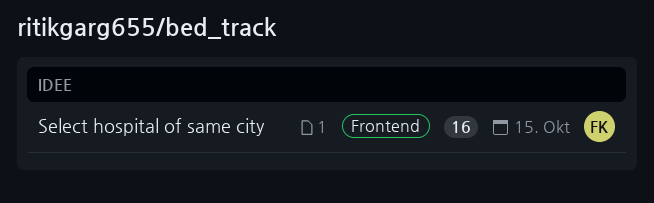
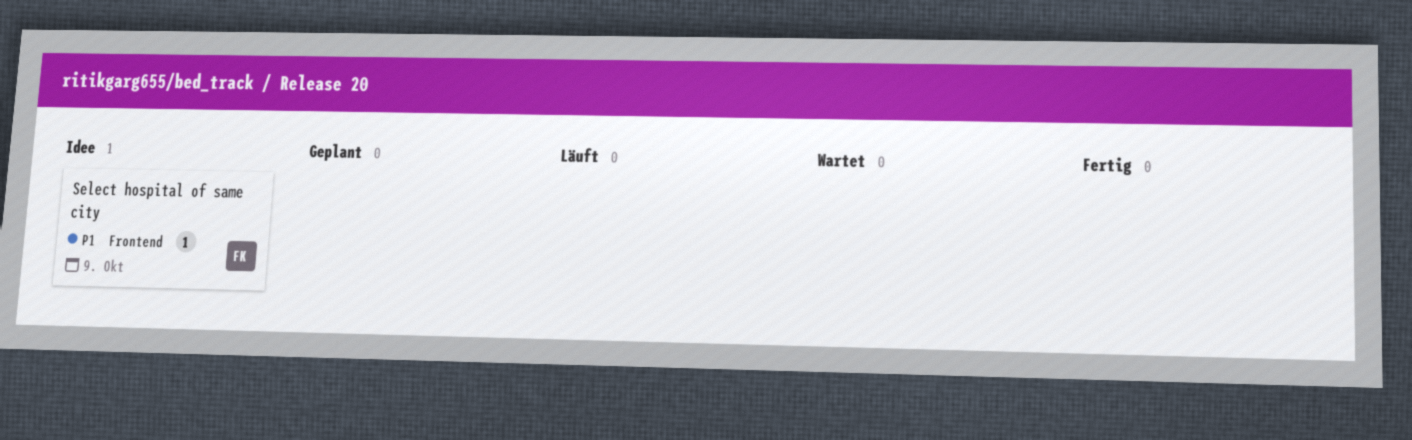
Select hospital of same city, estimate: 16 -> 1
Select hospital of same city, due: Oct 15 -> Oct 9

